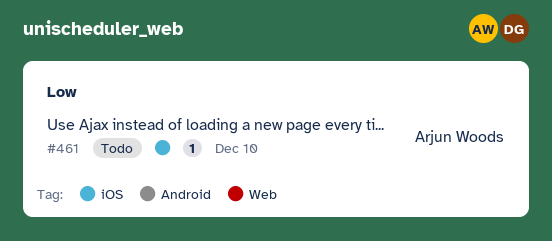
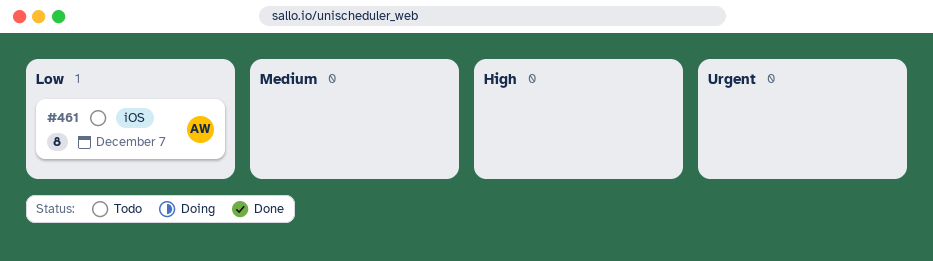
#461, estimate: 1 -> 8
#461, due: Dec 10 -> Dec 7

